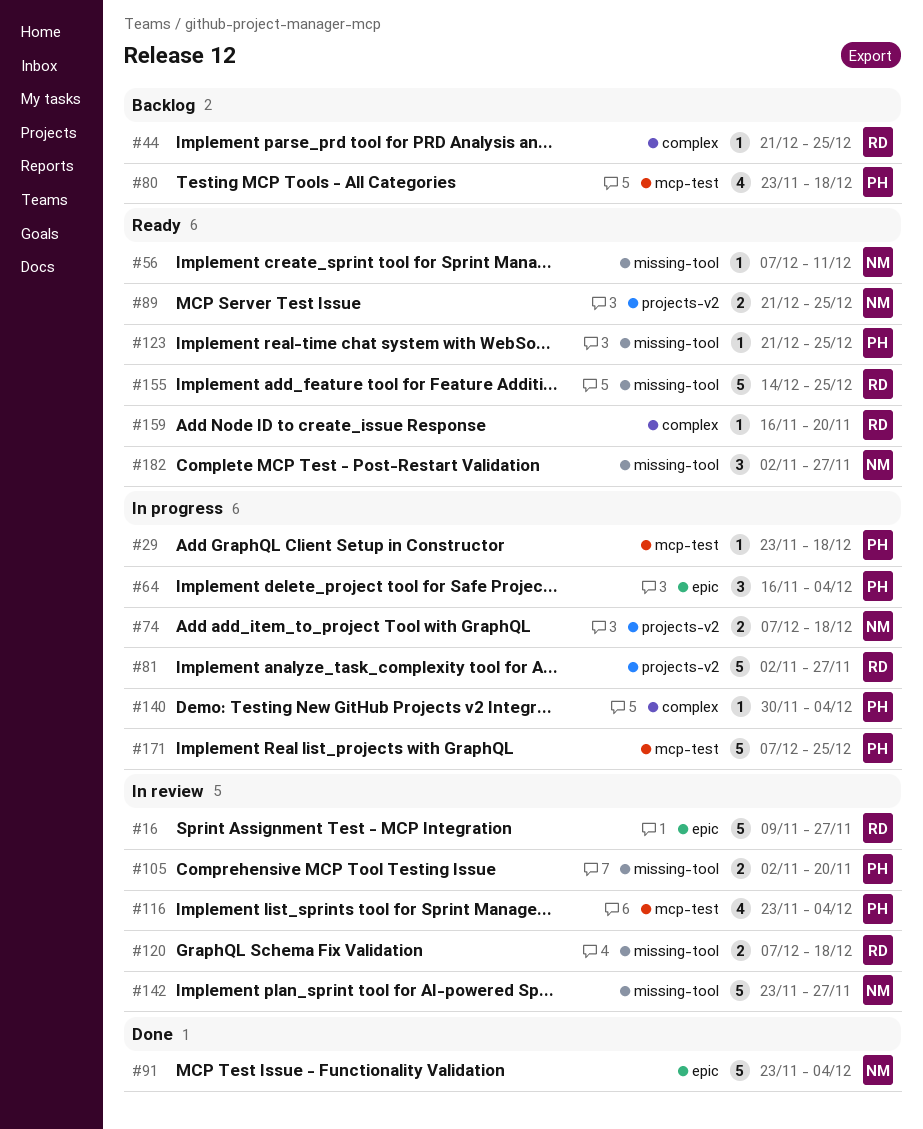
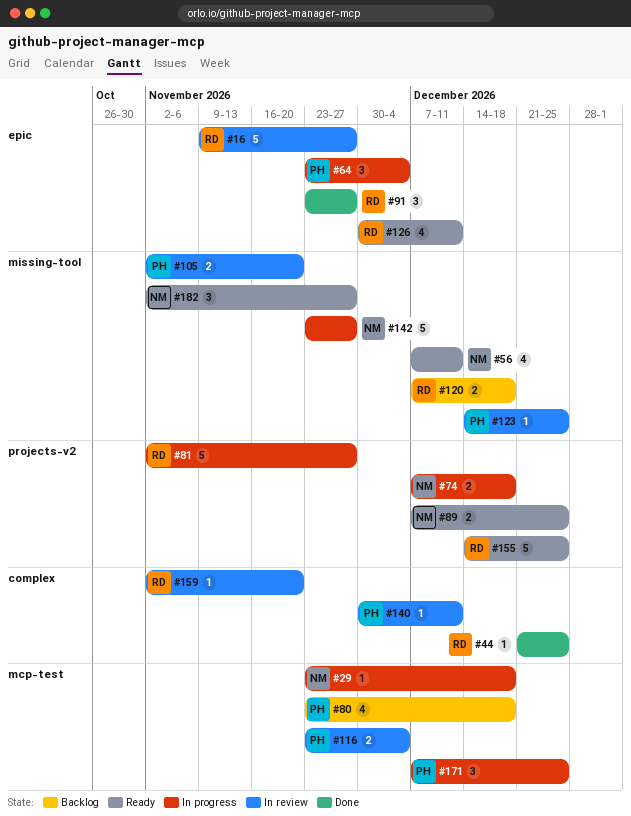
#29, owner: PH -> NM
#44, status: Backlog -> Done
#56, estimate: 1 -> 4
#64, start: Nov 16 -> Nov 23
#89, start: Dec 21 -> Dec 7
#91, owner: NM -> RD
#91, estimate: 5 -> 3
#91, due: Dec 4 -> Nov 27
#116, estimate: 4 -> 2
#120, status: In review -> Backlog
#123, status: Ready -> In review
#123, start: Dec 21 -> Dec 14
#126: none -> present
#140, status: In progress -> In review
#140, due: Dec 4 -> Dec 11
#142, status: In review -> In progress
#155, label: missing-tool -> projects-v2
#159, status: Ready -> In review
#159, start: Nov 16 -> Nov 2
#171, estimate: 5 -> 3

